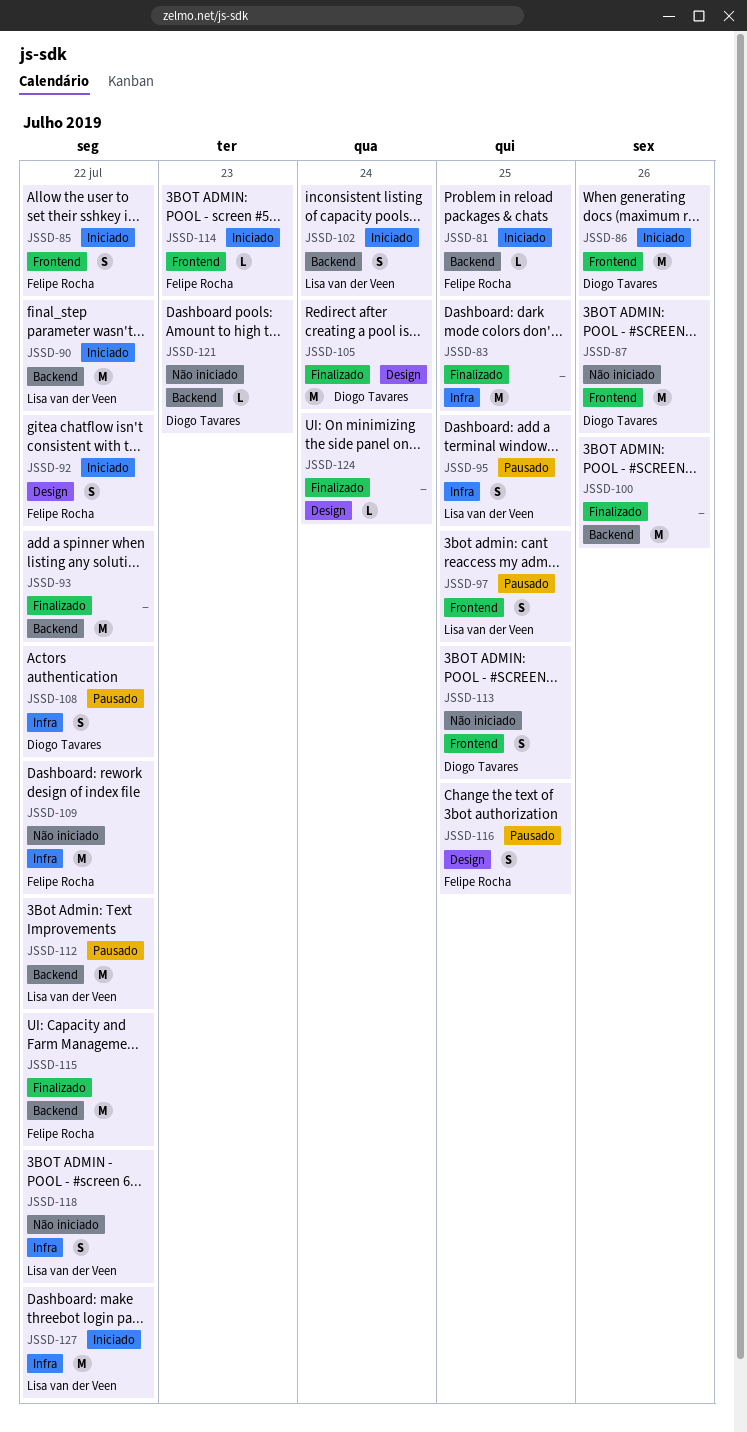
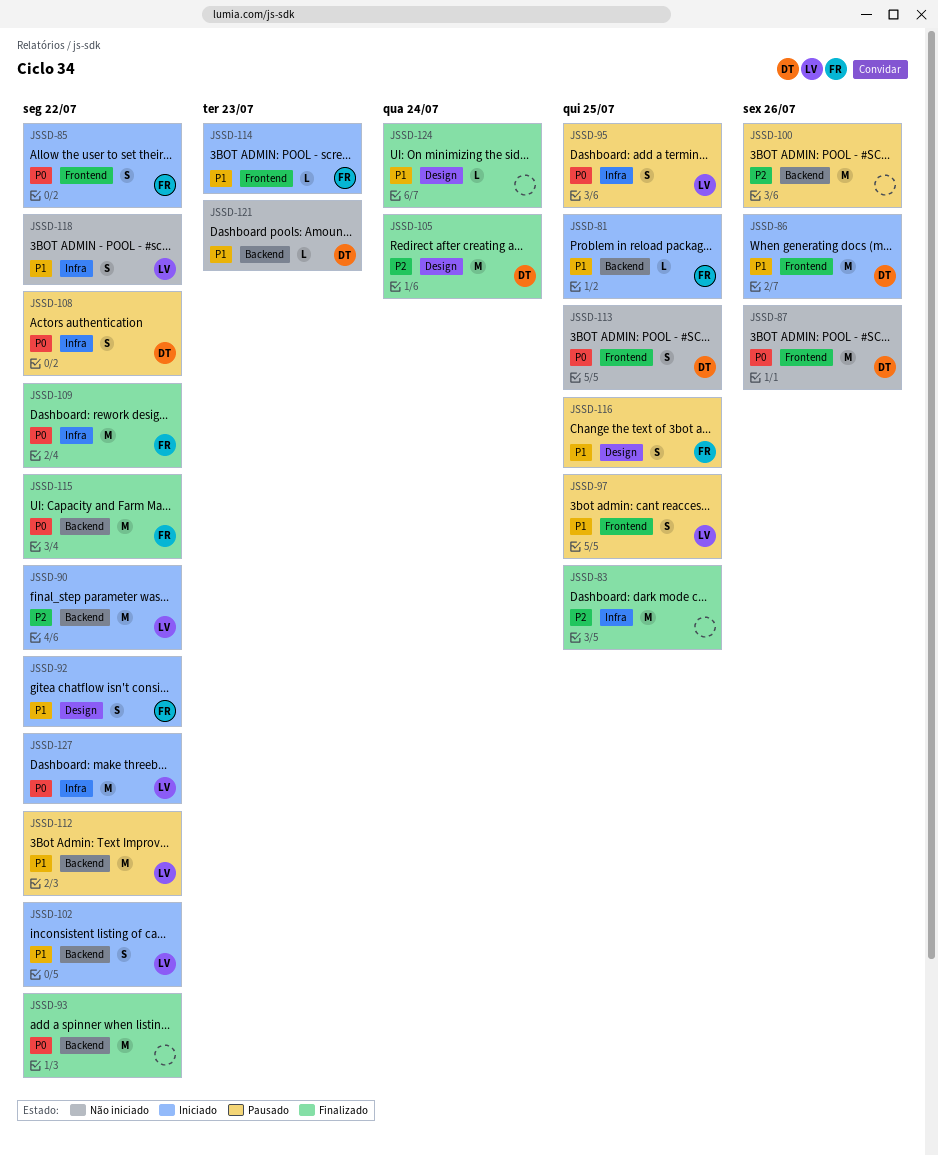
JSSD-100, status: Finalizado -> Pausado
JSSD-102, due: Jul 24 -> Jul 22
JSSD-109, status: Não iniciado -> Finalizado

